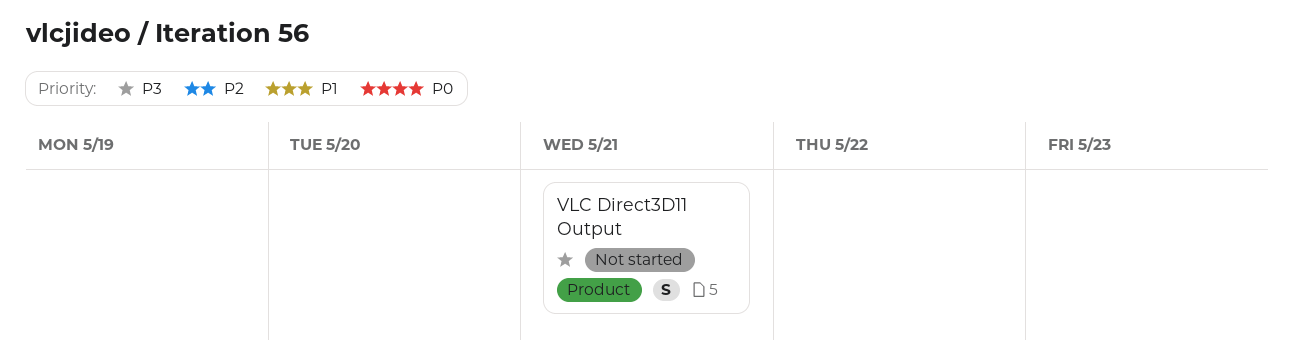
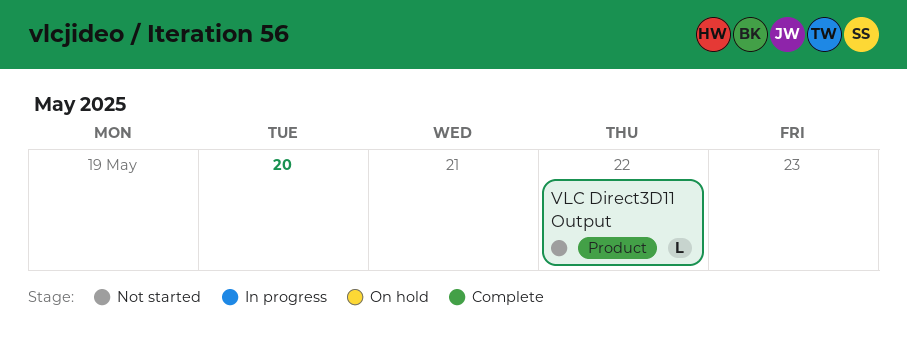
VLC Direct3D11 Output, estimate: S -> L
VLC Direct3D11 Output, due: May 21 -> May 22

